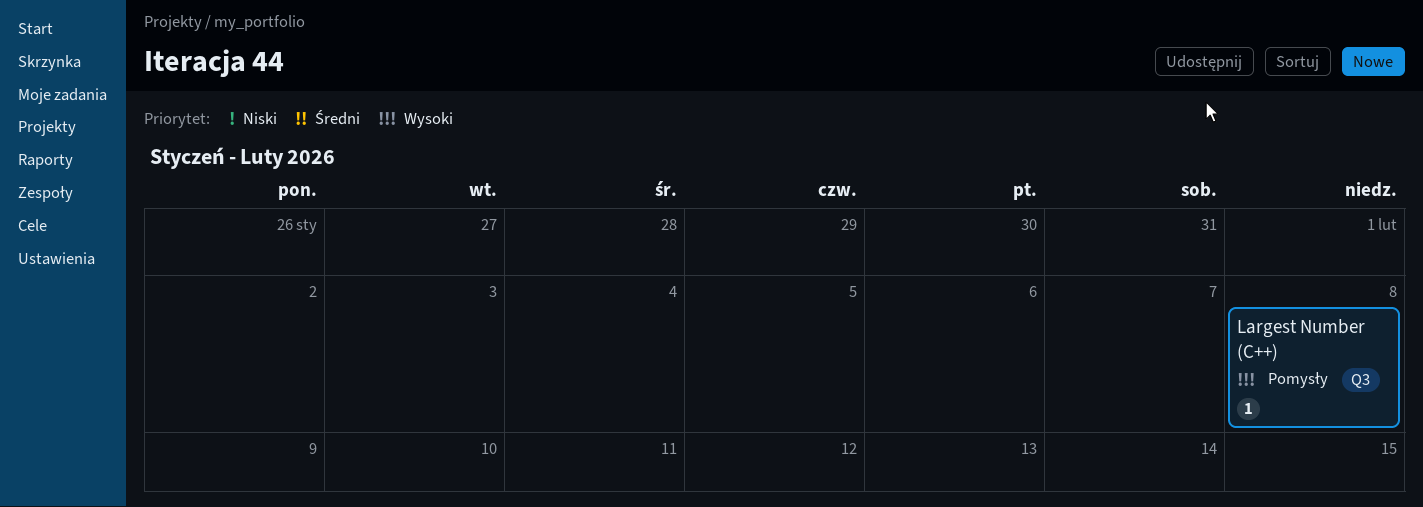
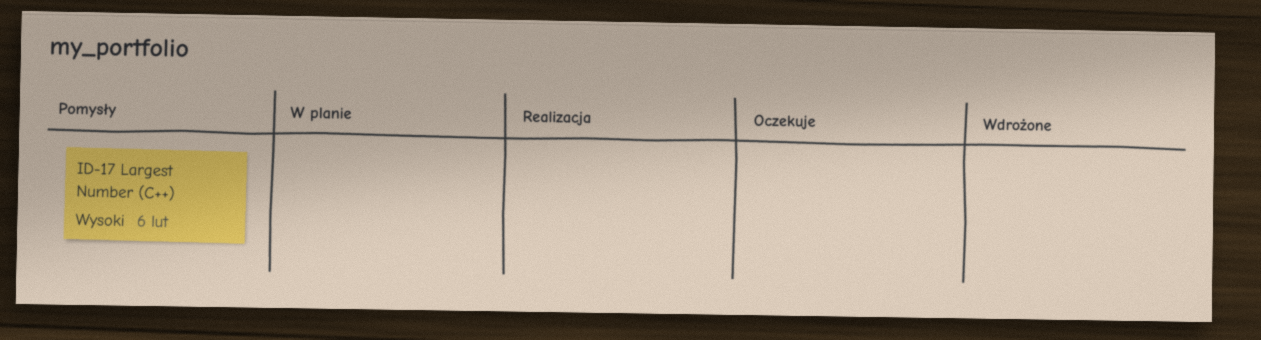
Largest Number (C++), due: Feb 8 -> Feb 6

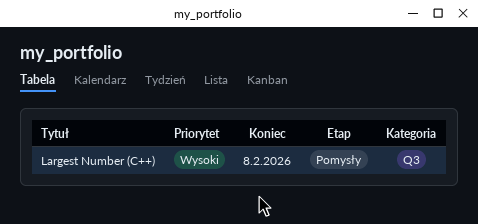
Largest Number (C++), due: Feb 6 -> Feb 8

